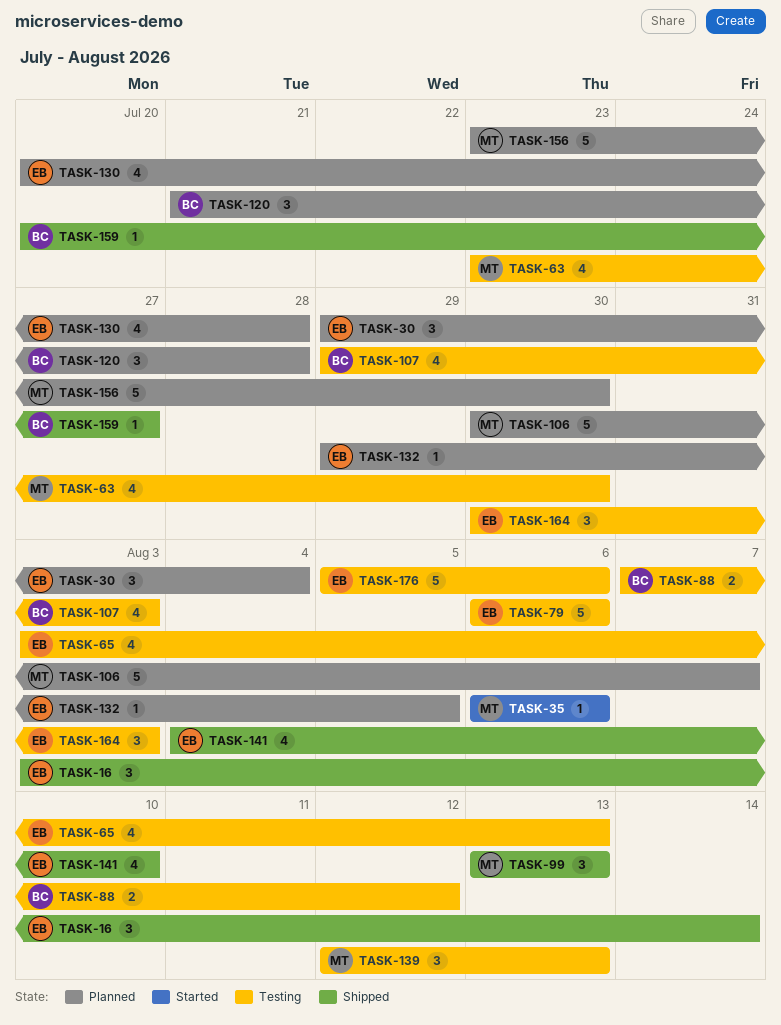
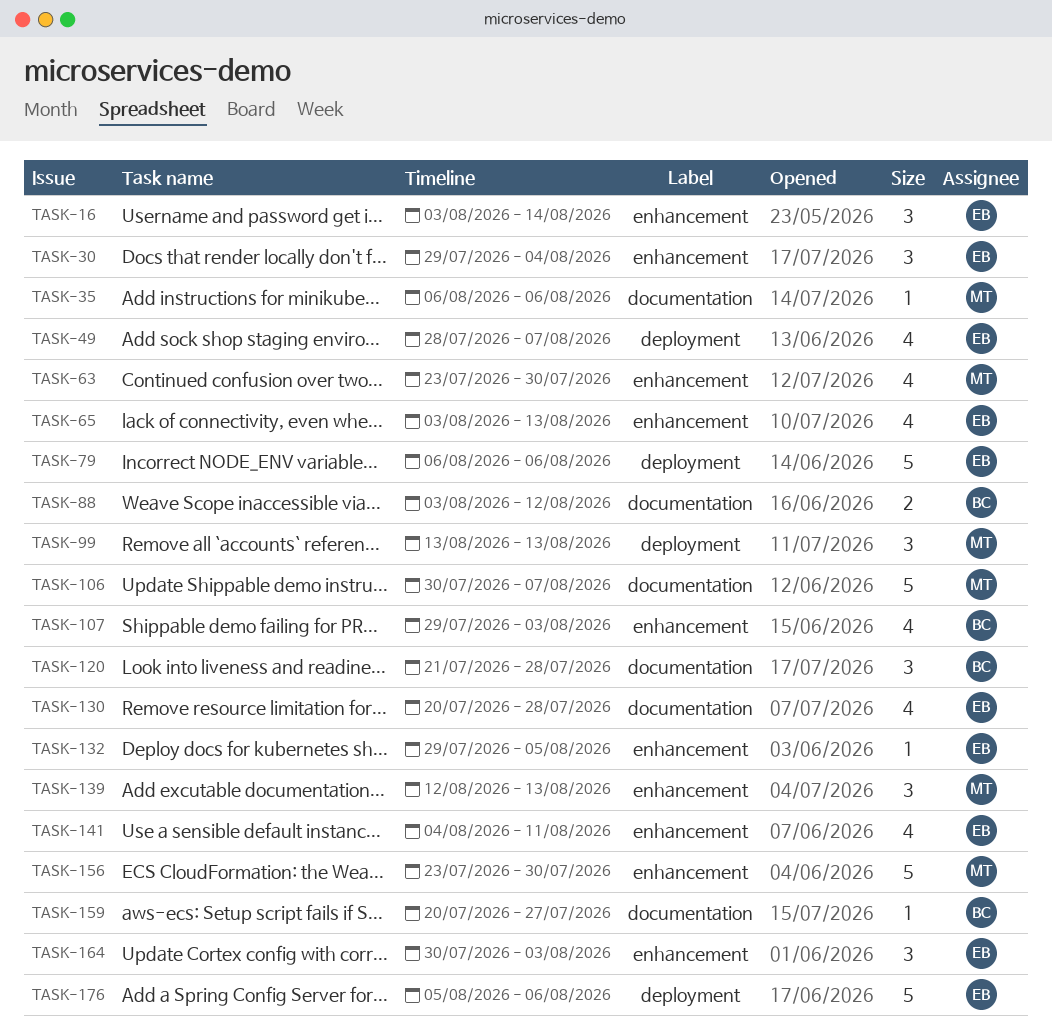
TASK-49: none -> present
TASK-88, start: Aug 7 -> Aug 3
TASK-141, due: Aug 10 -> Aug 11

